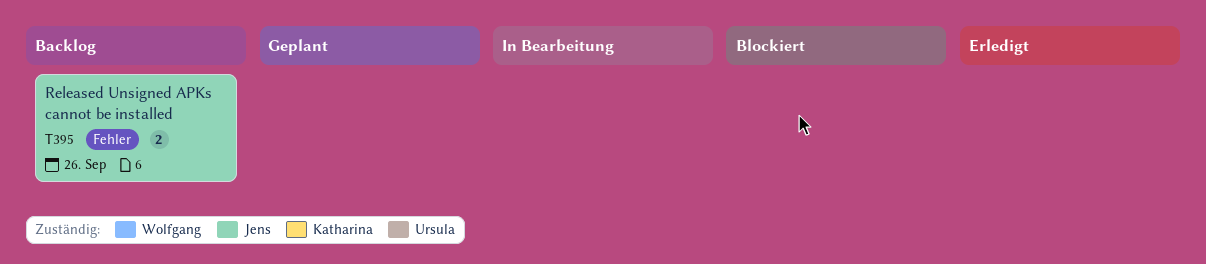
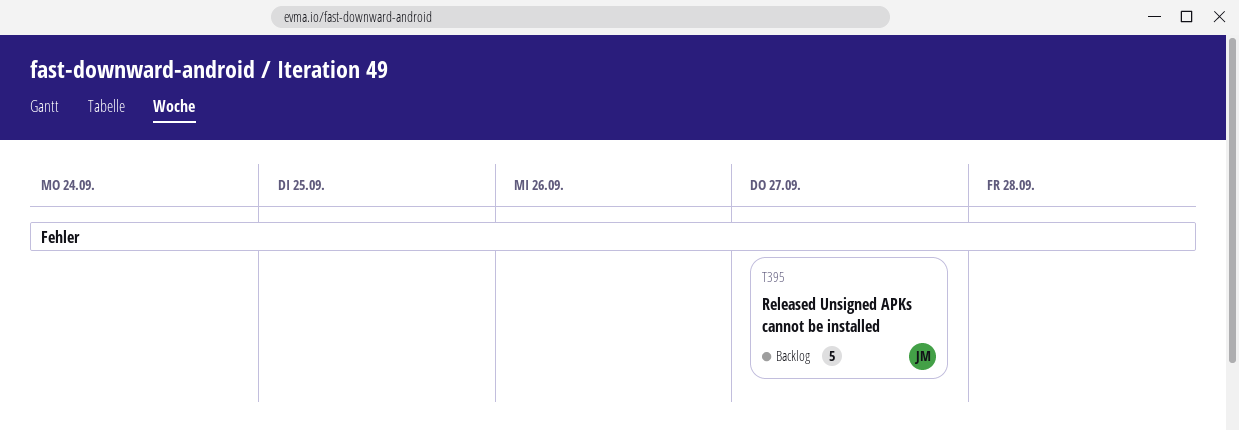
T395, estimate: 2 -> 5
T395, due: Sep 26 -> Sep 27

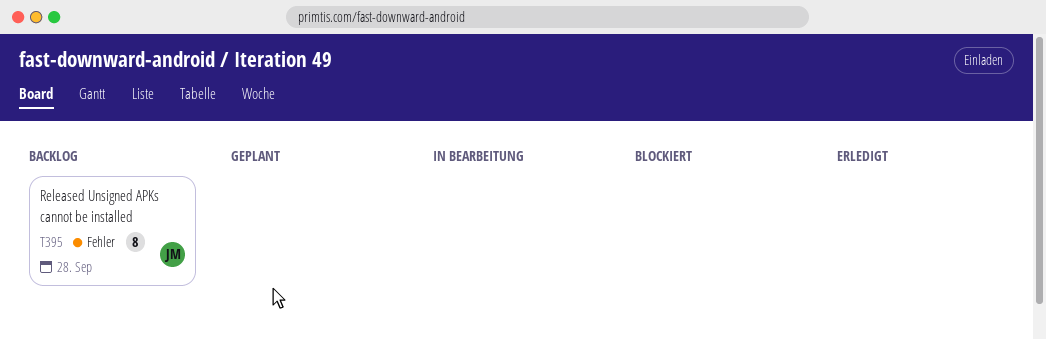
T395, estimate: 5 -> 8
T395, due: Sep 27 -> Sep 28

